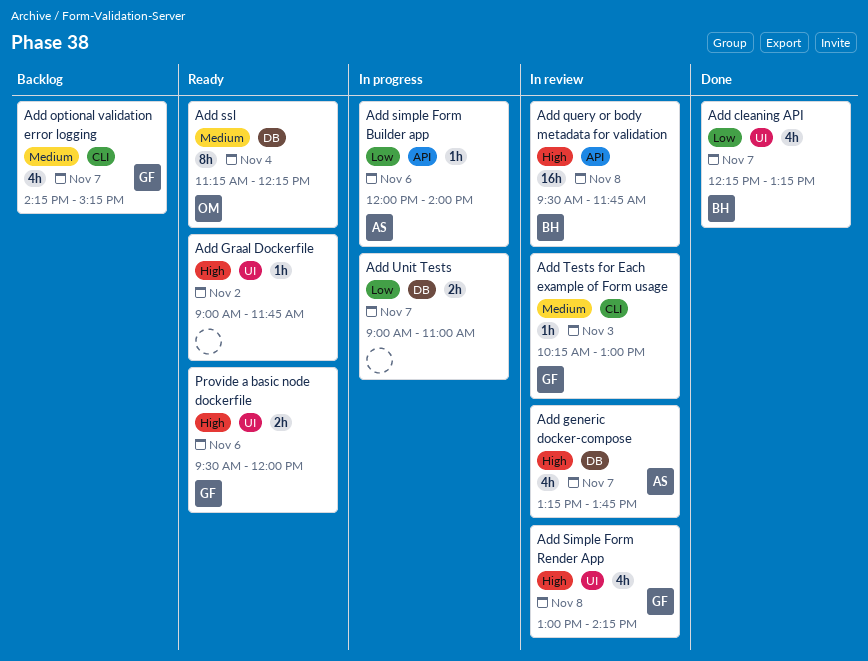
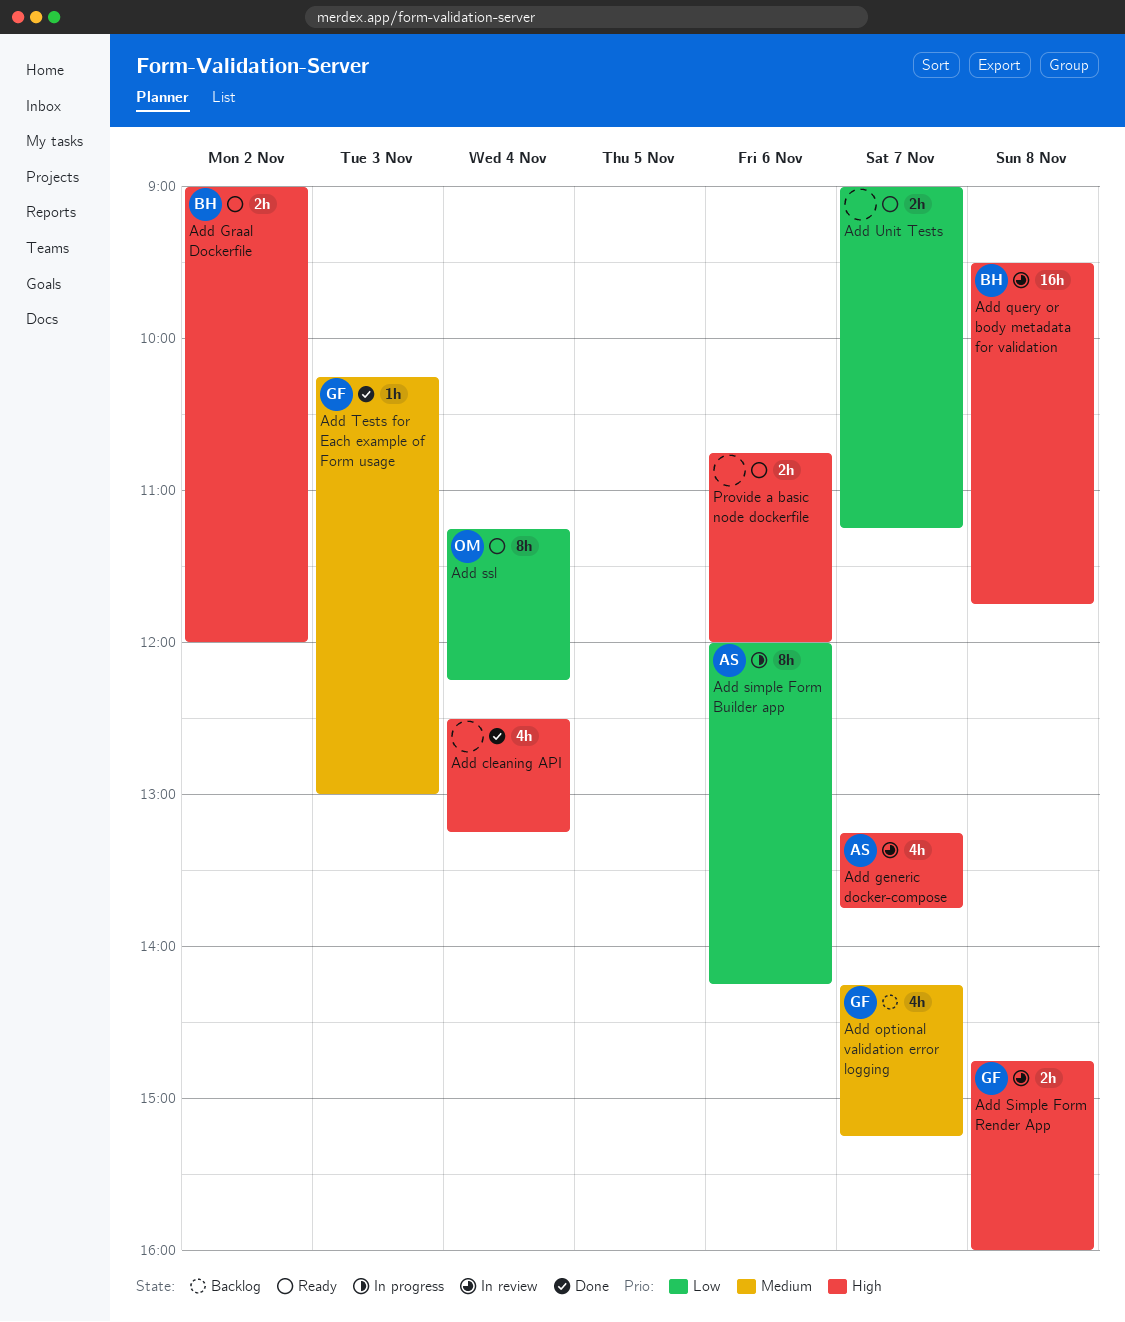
Add cleaning API, owner: BH -> none
Add cleaning API, priority: Low -> High
Add cleaning API, day: Nov 7 -> Nov 4
Add cleaning API, begins: 12:15 -> 12:30
Add Graal Dockerfile, owner: none -> BH
Add Graal Dockerfile, estimate: 1h -> 2h
Add Graal Dockerfile, ends: 11:45 -> 12:00
Add simple Form Builder app, estimate: 1h -> 8h
Add simple Form Builder app, ends: 14:00 -> 14:15
Add Simple Form Render App, estimate: 4h -> 2h
Add Simple Form Render App, begins: 13:00 -> 14:45
Add Simple Form Render App, ends: 14:15 -> 16:00
Add ssl, priority: Medium -> Low
Add Tests for Each example of Form usage, status: In review -> Done
Add Unit Tests, status: In progress -> Ready
Add Unit Tests, ends: 11:00 -> 11:15
Provide a basic node dockerfile, owner: GF -> none
Provide a basic node dockerfile, begins: 09:30 -> 10:45

